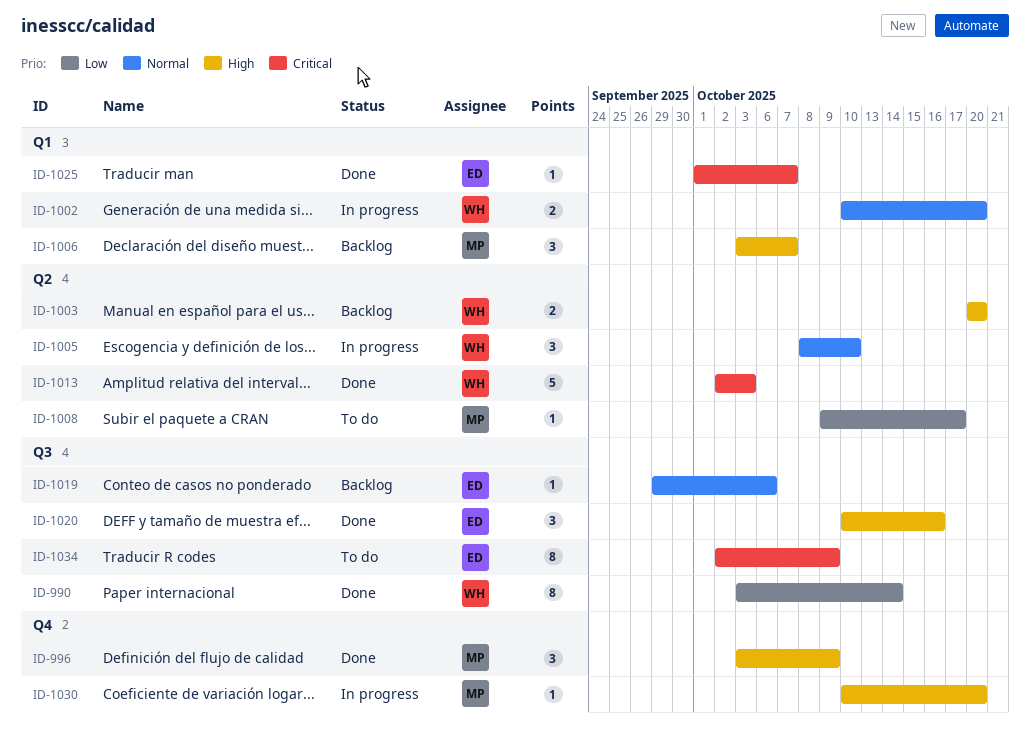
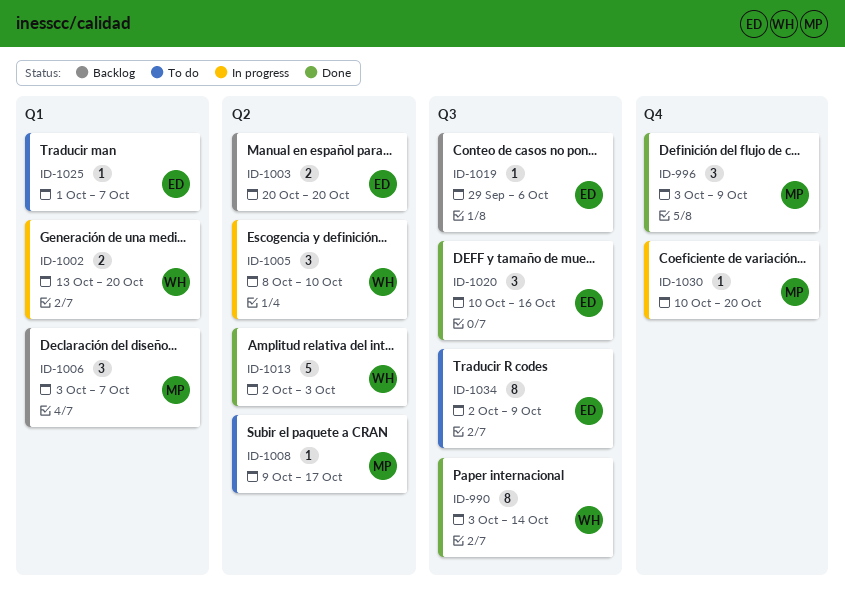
ID-1002, start: Oct 10 -> Oct 13
ID-1003, owner: WH -> ED
ID-1025, status: Done -> To do

